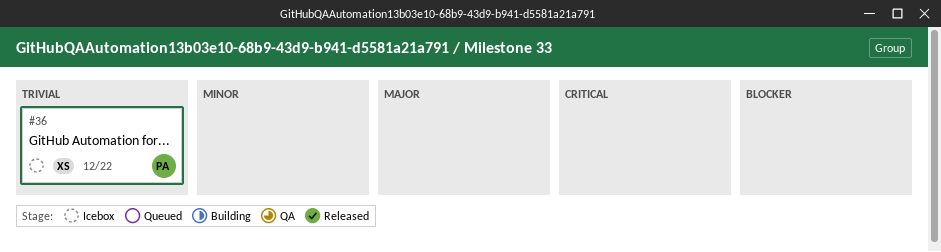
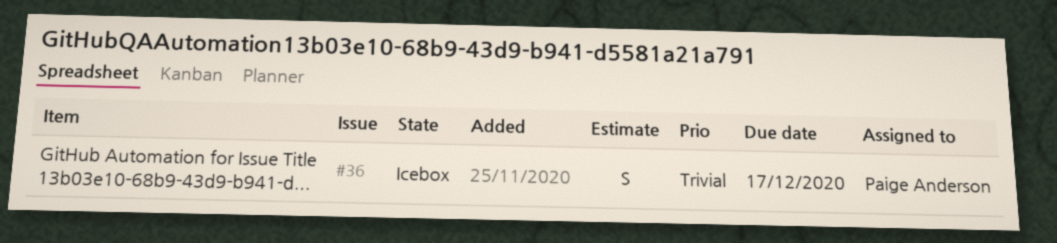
#36, estimate: XS -> S
#36, due: Dec 22 -> Dec 17

